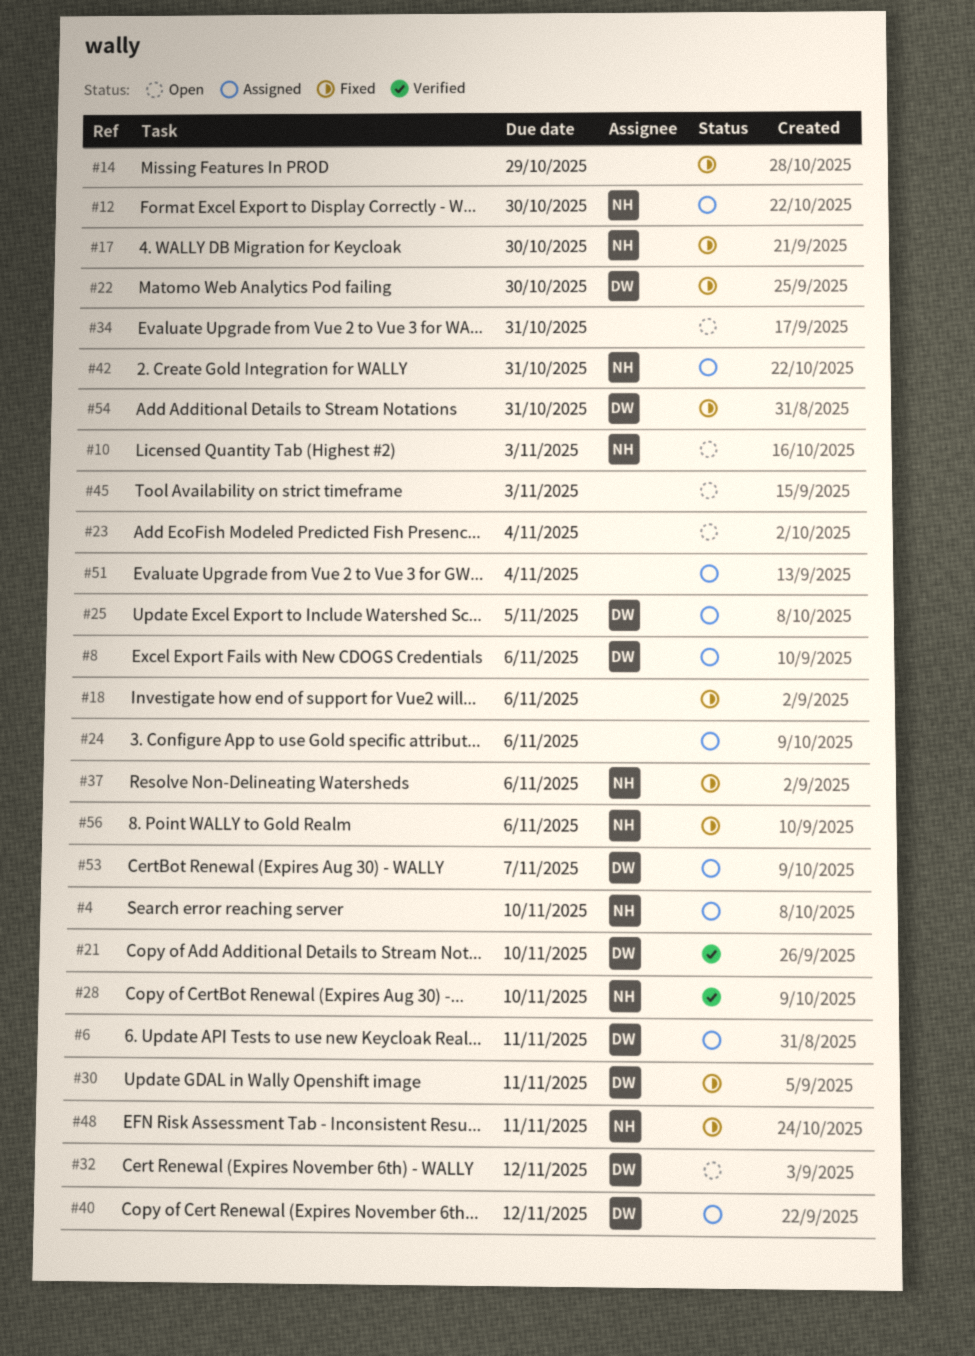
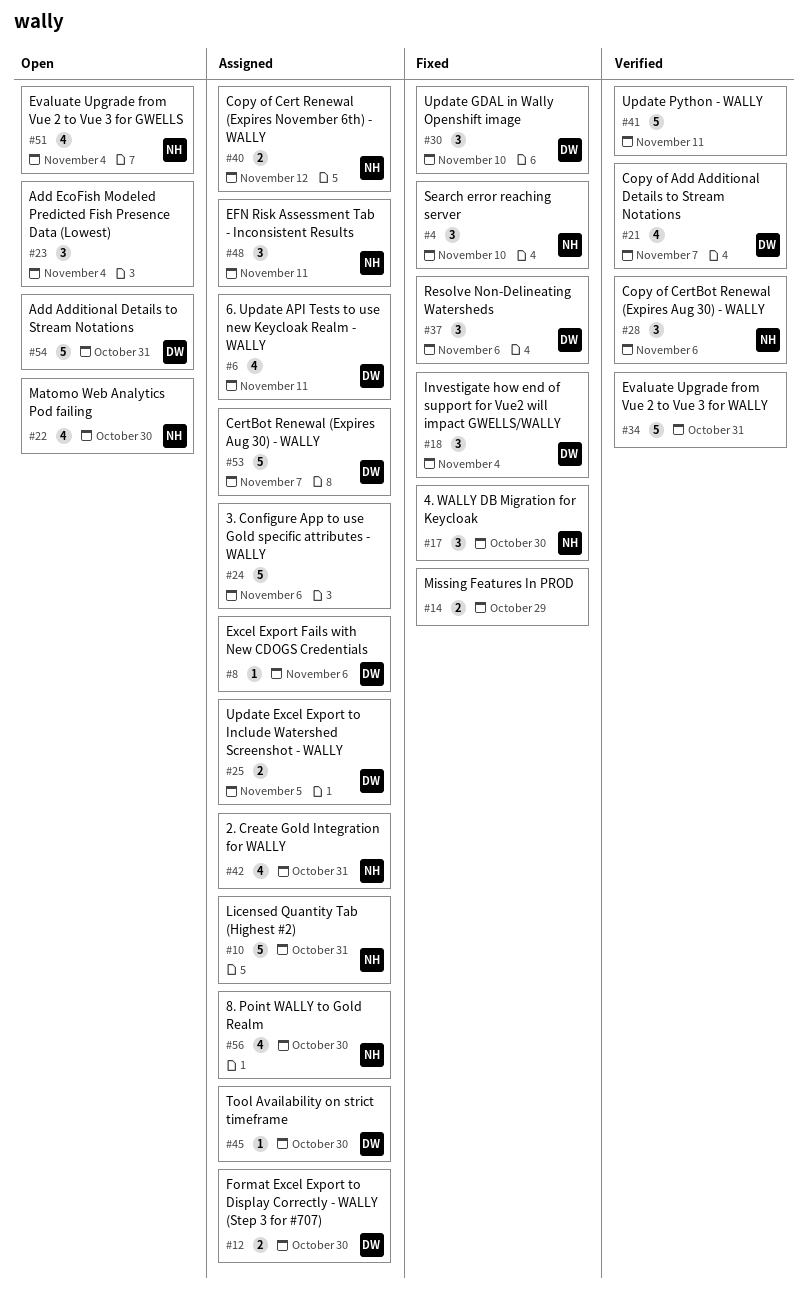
#4, status: Assigned -> Fixed
#10, status: Open -> Assigned
#10, due: Nov 3 -> Oct 31
#12, owner: NH -> DW
#18, owner: none -> DW
#18, due: Nov 6 -> Nov 4
#21, due: Nov 10 -> Nov 7
#22, status: Fixed -> Open
#22, owner: DW -> NH
#28, due: Nov 10 -> Nov 6
#30, due: Nov 11 -> Nov 10
#32: present -> none
#34, status: Open -> Verified
#37, owner: NH -> DW
#40, owner: DW -> NH
#41: none -> present
#45, status: Open -> Assigned
#45, owner: none -> DW
#45, due: Nov 3 -> Oct 30
#48, status: Fixed -> Assigned
#51, status: Assigned -> Open
#51, owner: none -> NH
#54, status: Fixed -> Open
#56, status: Fixed -> Assigned
#56, due: Nov 6 -> Oct 30

